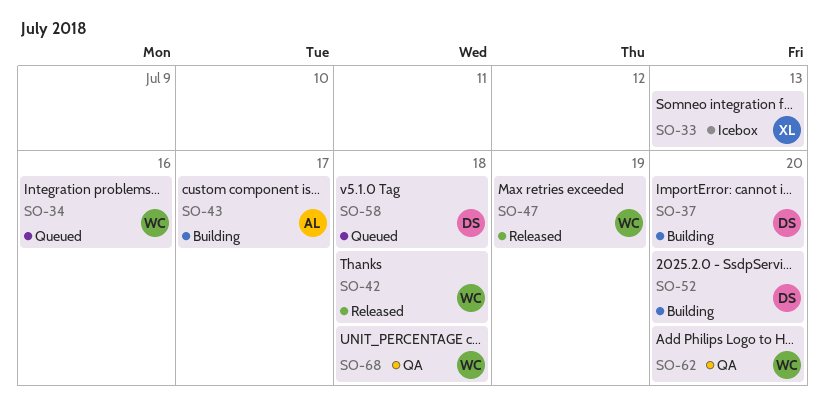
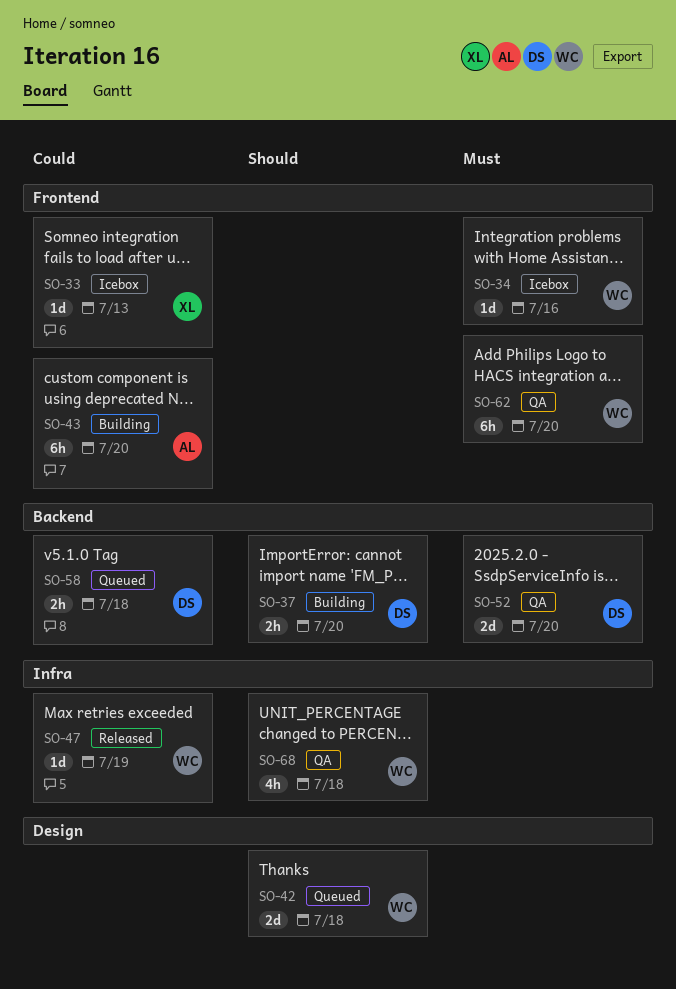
SO-34, status: Queued -> Icebox
SO-42, status: Released -> Queued
SO-43, due: Jul 17 -> Jul 20
SO-52, status: Building -> QA

